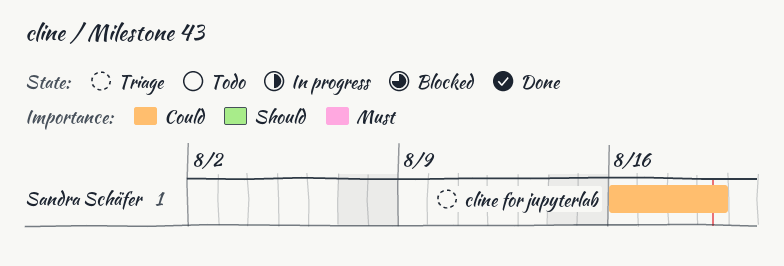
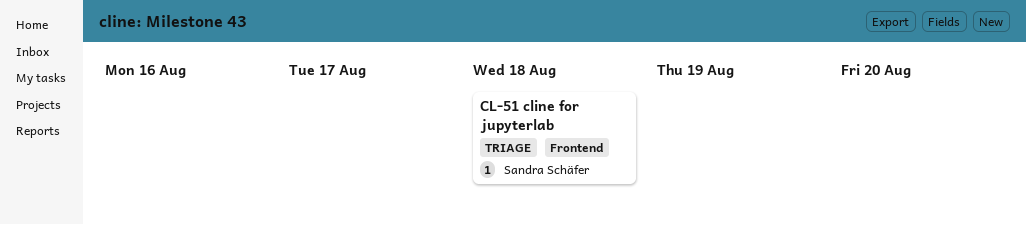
cline for jupyterlab, due: Aug 19 -> Aug 18

